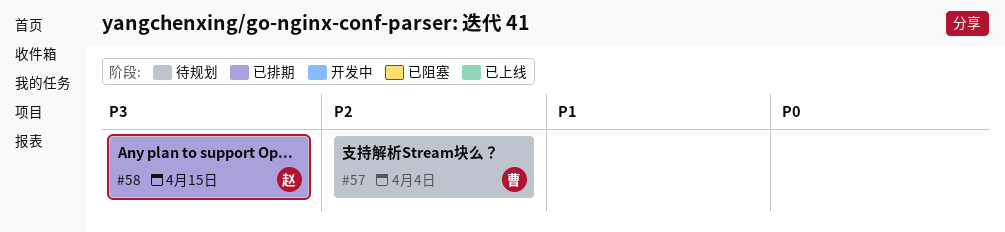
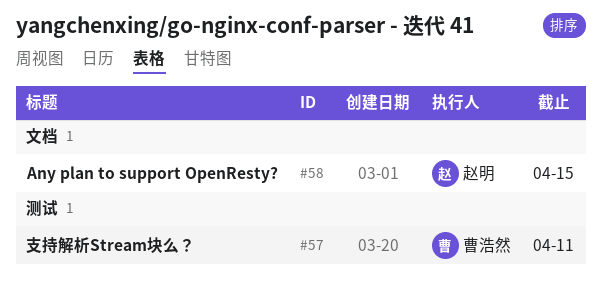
#57, due: Apr 4 -> Apr 11

